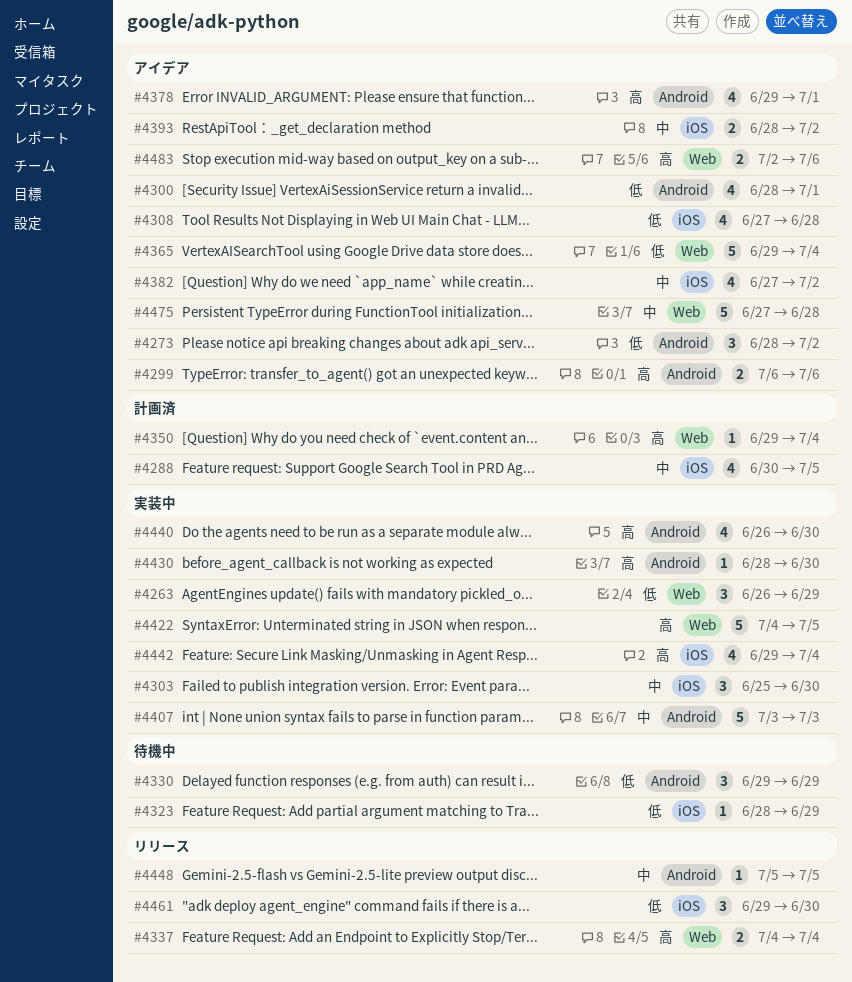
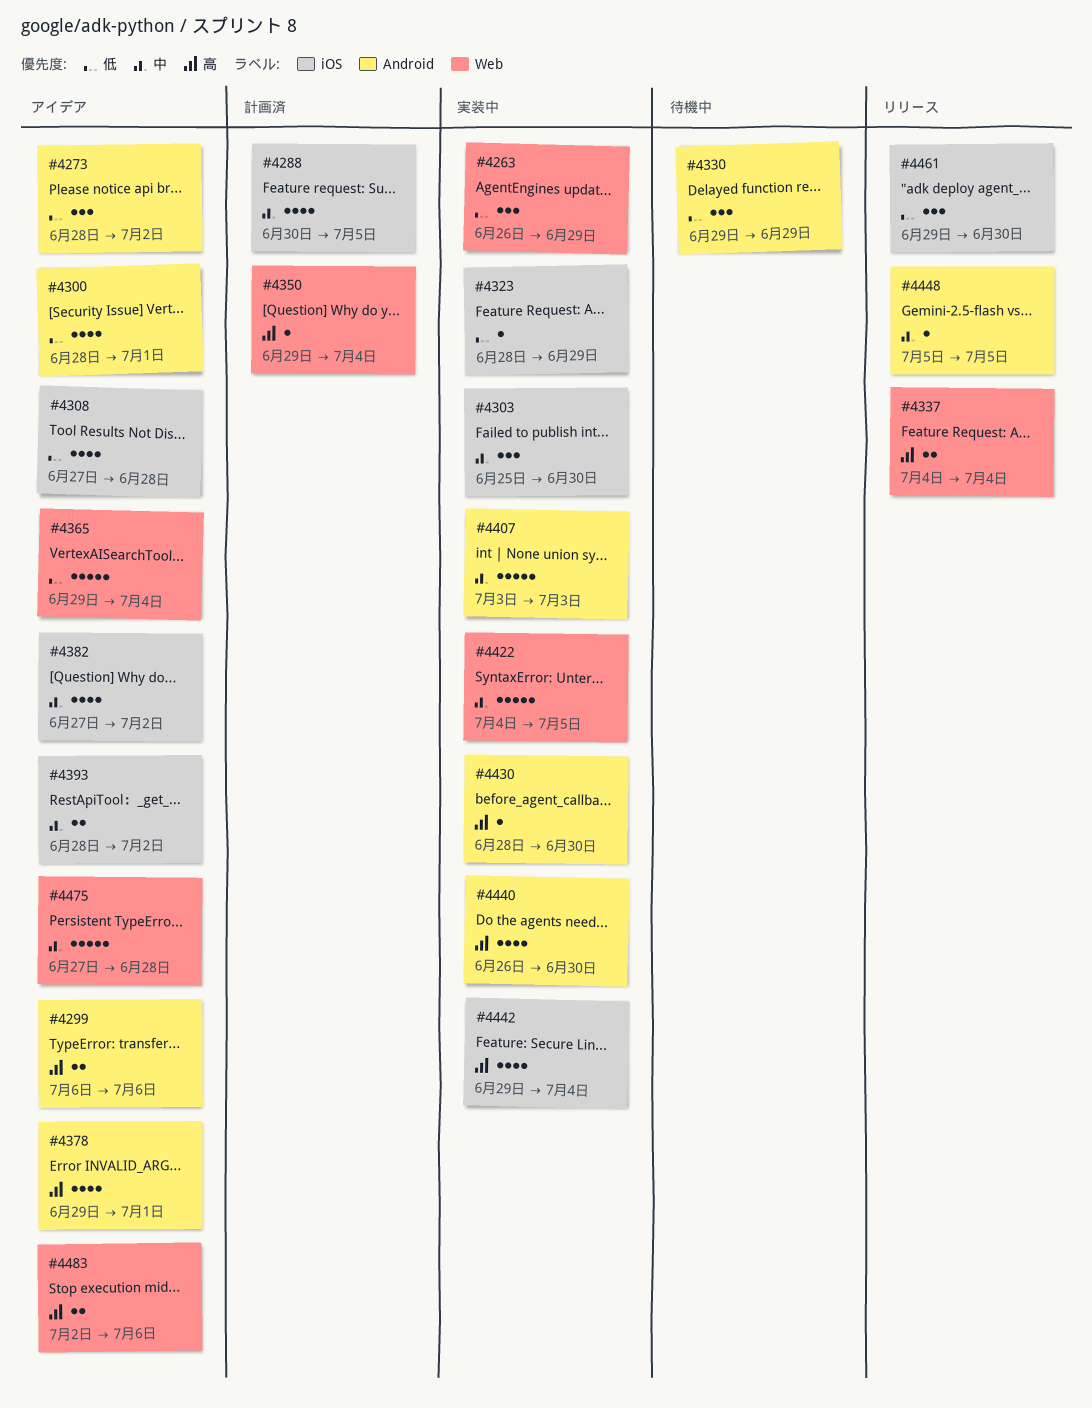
#4323, status: 待機中 -> 実装中
#4422, priority: 高 -> 中

